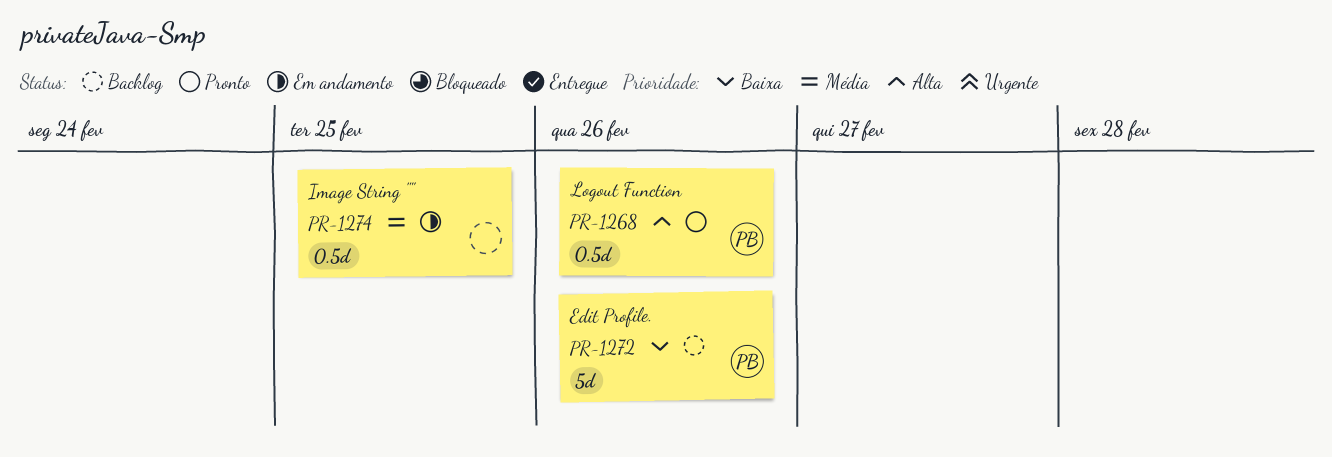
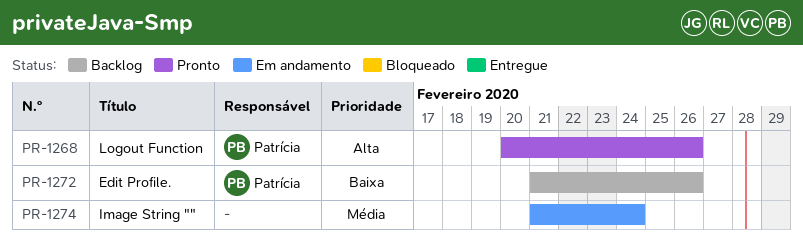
PR-1274, due: Feb 25 -> Feb 24

